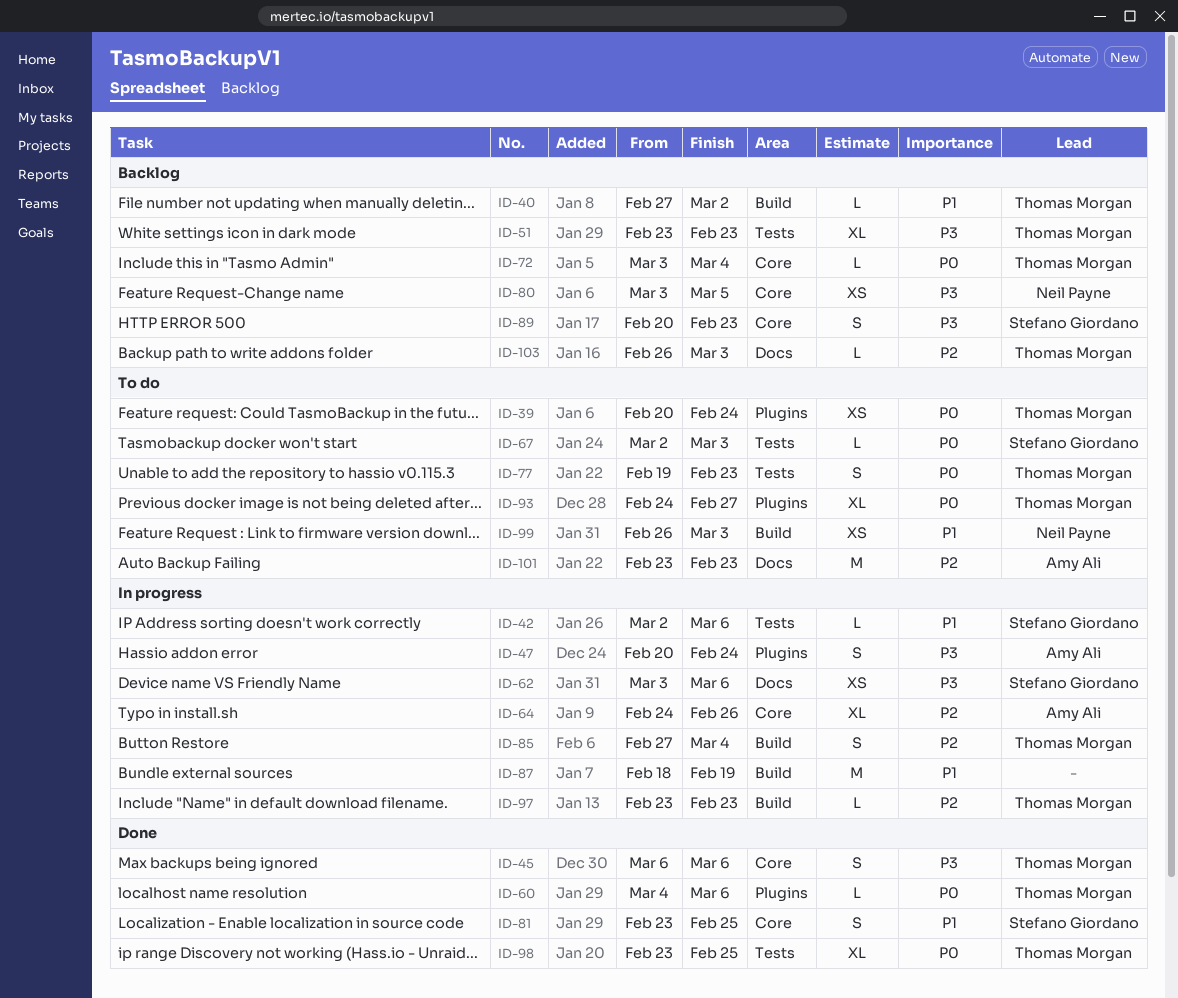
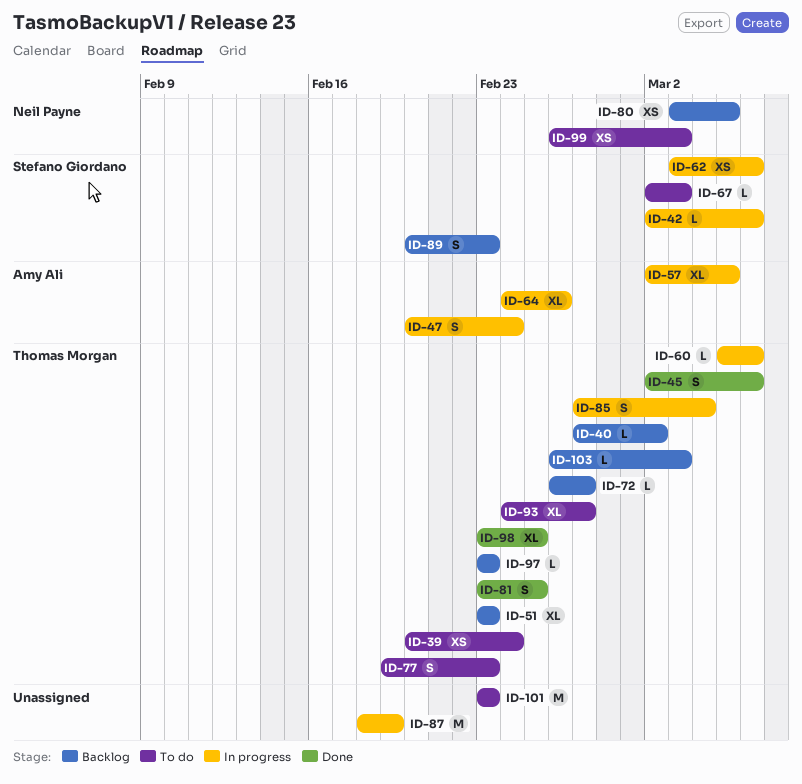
ID-45, start: Mar 6 -> Mar 2
ID-57: none -> present
ID-60, status: Done -> In progress
ID-60, start: Mar 4 -> Mar 5
ID-72, start: Mar 3 -> Feb 26
ID-72, due: Mar 4 -> Feb 27
ID-81, owner: Stefano Giordano -> Thomas Morgan
ID-97, status: In progress -> Backlog
ID-101, owner: Amy Ali -> none

